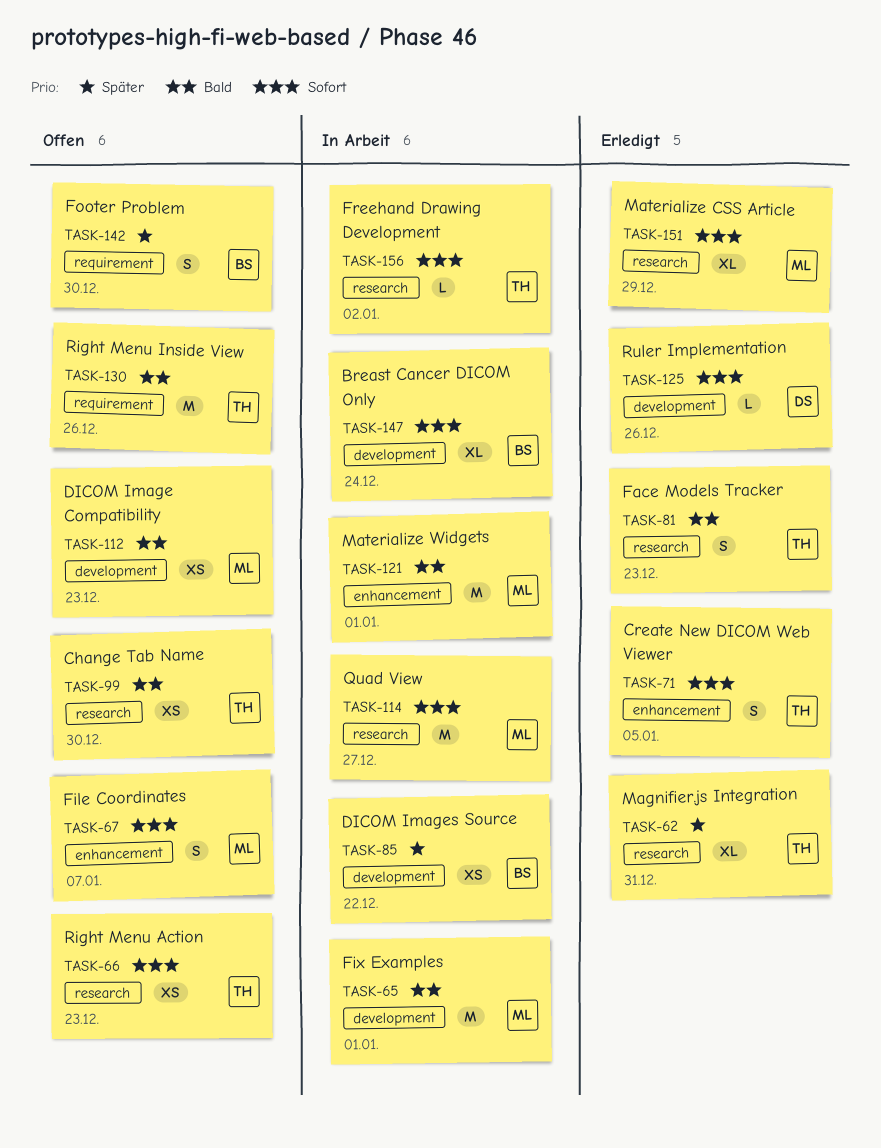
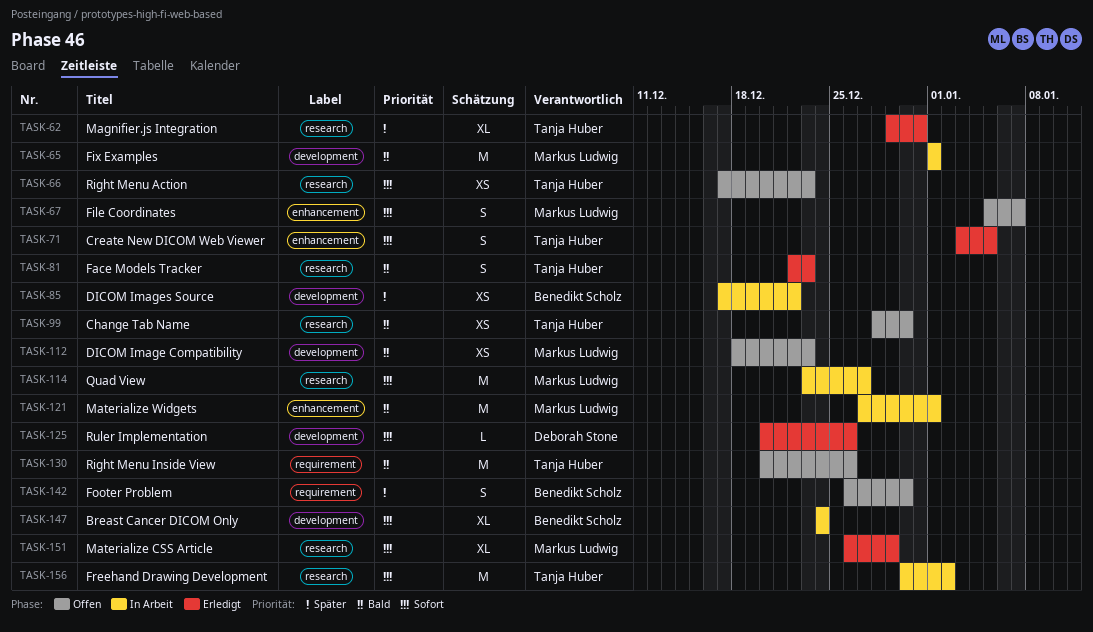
TASK-156, estimate: L -> M

